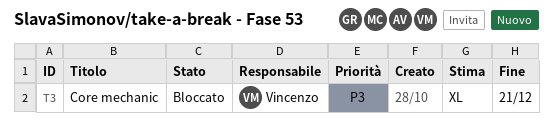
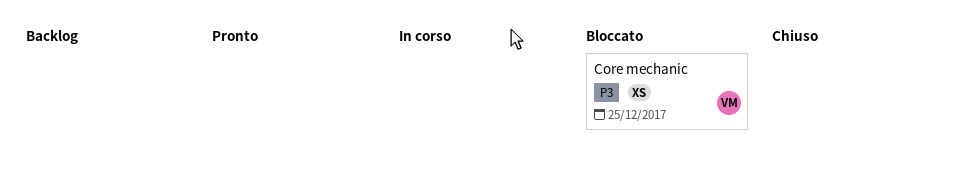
Core mechanic, estimate: XL -> XS
Core mechanic, due: Dec 21 -> Dec 25

